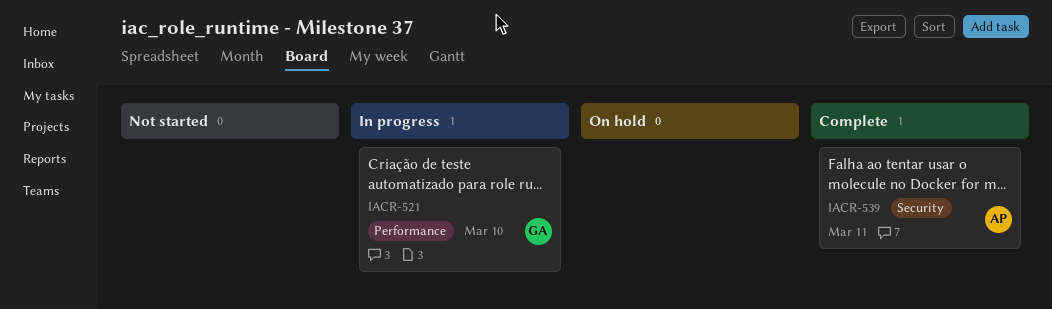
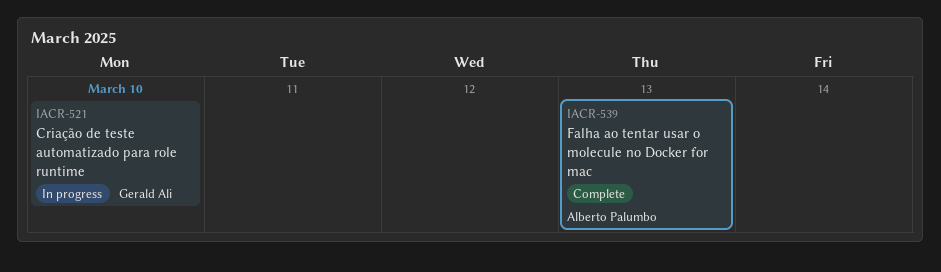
IACR-539, due: Mar 11 -> Mar 13

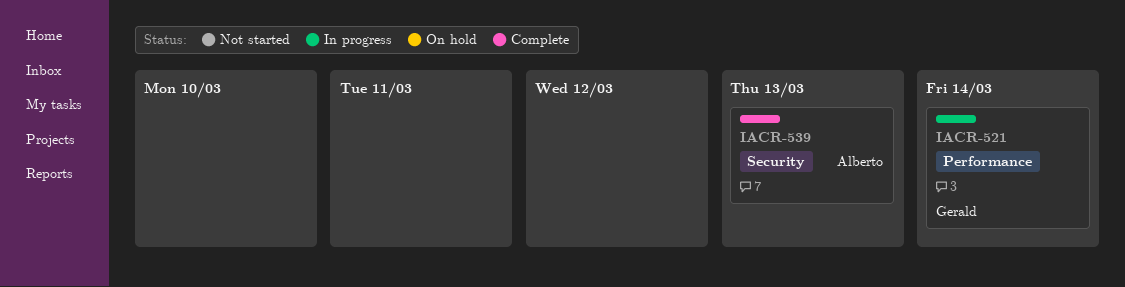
IACR-521, due: Mar 10 -> Mar 14

